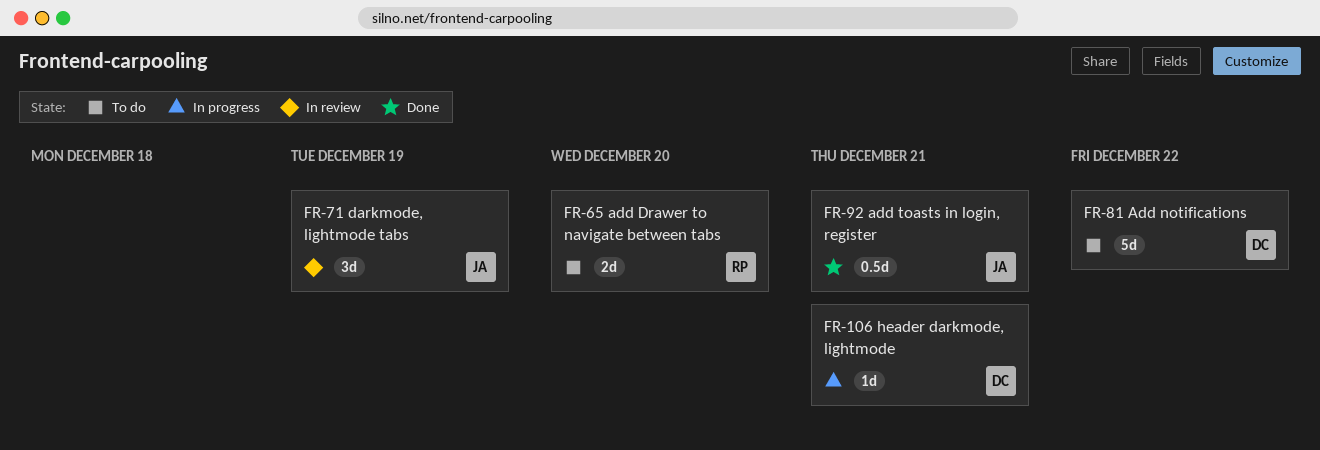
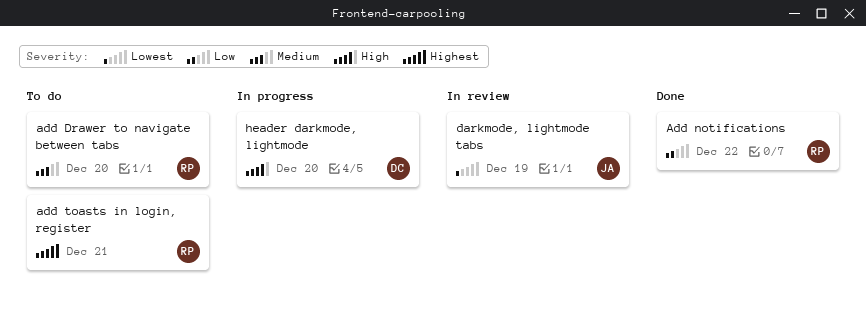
Add notifications, status: To do -> Done
Add notifications, owner: DC -> RP
add toasts in login, register, status: Done -> To do
add toasts in login, register, owner: JA -> RP
header darkmode, lightmode, due: Dec 21 -> Dec 20

